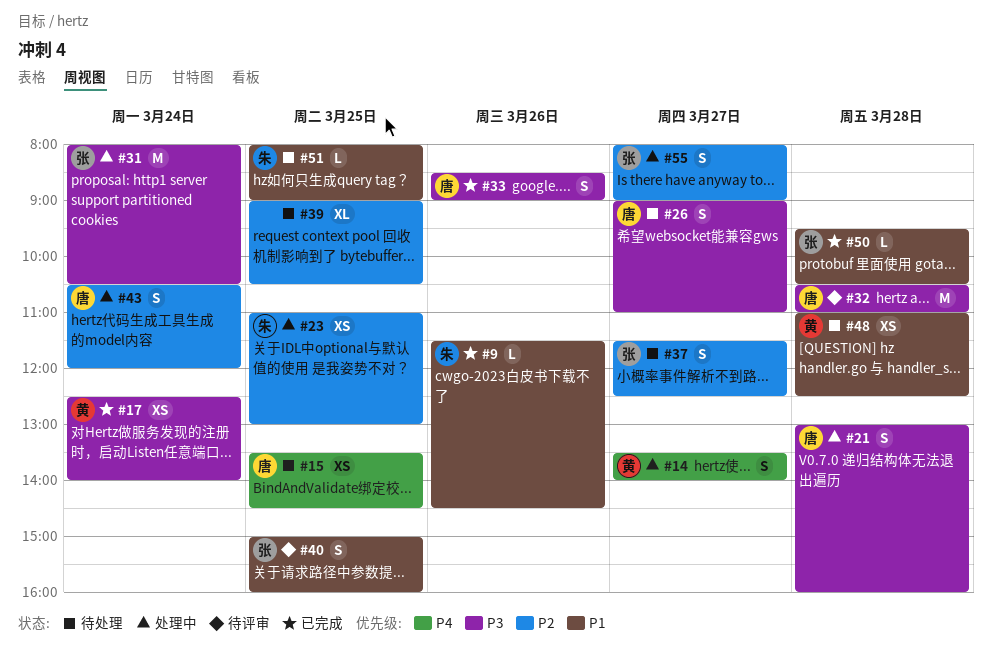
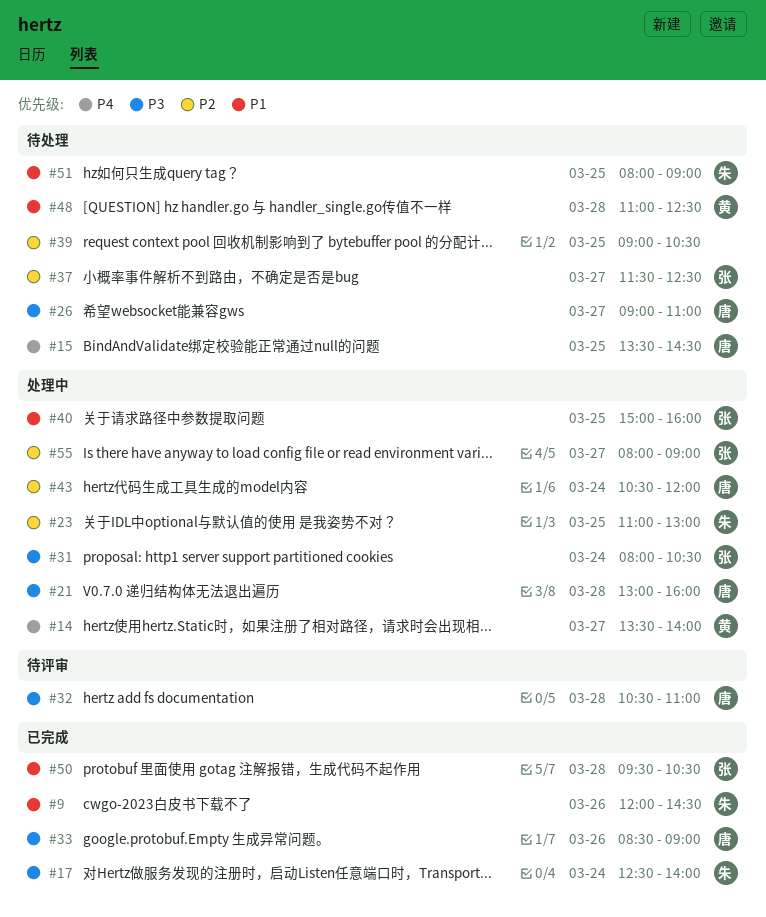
#9, begins: 11:30 -> 12:00
#17, owner: 黄 -> 朱
#40, status: 待评审 -> 处理中

